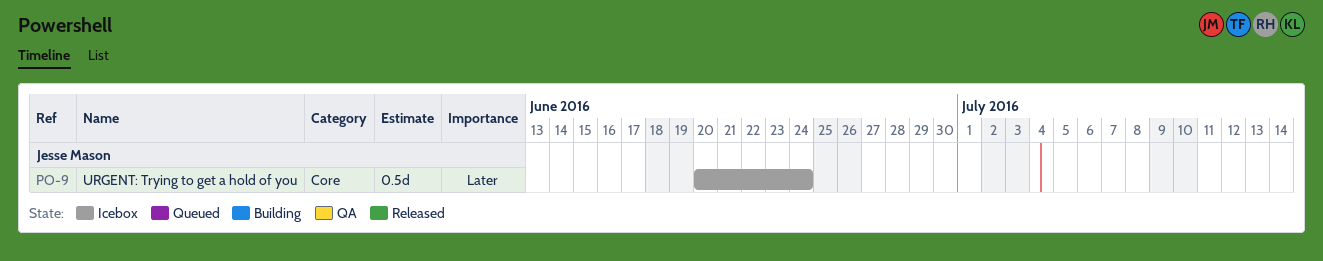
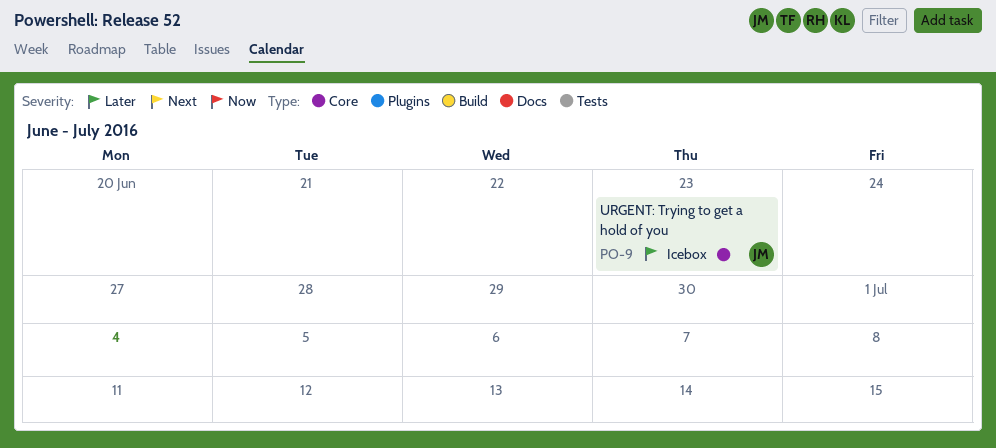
PO-9, due: Jun 24 -> Jun 23

